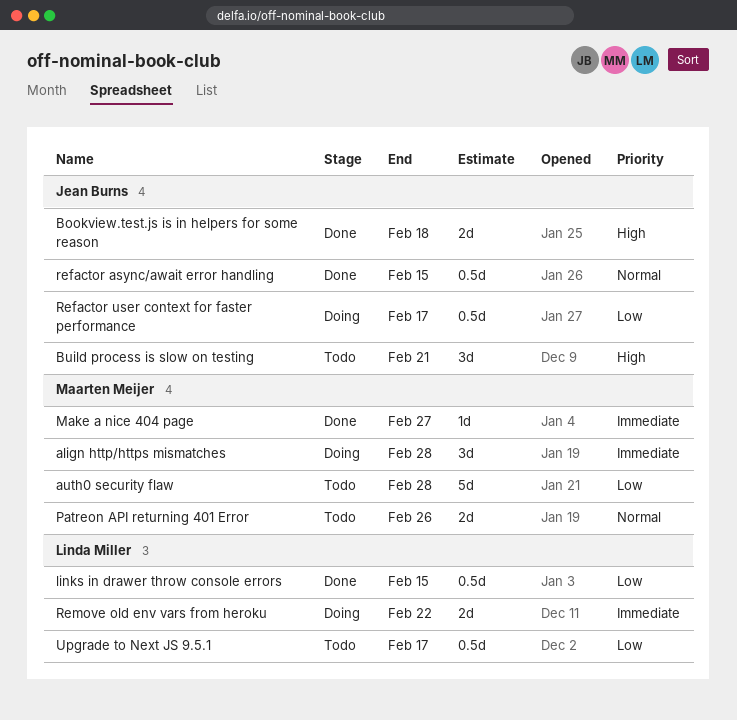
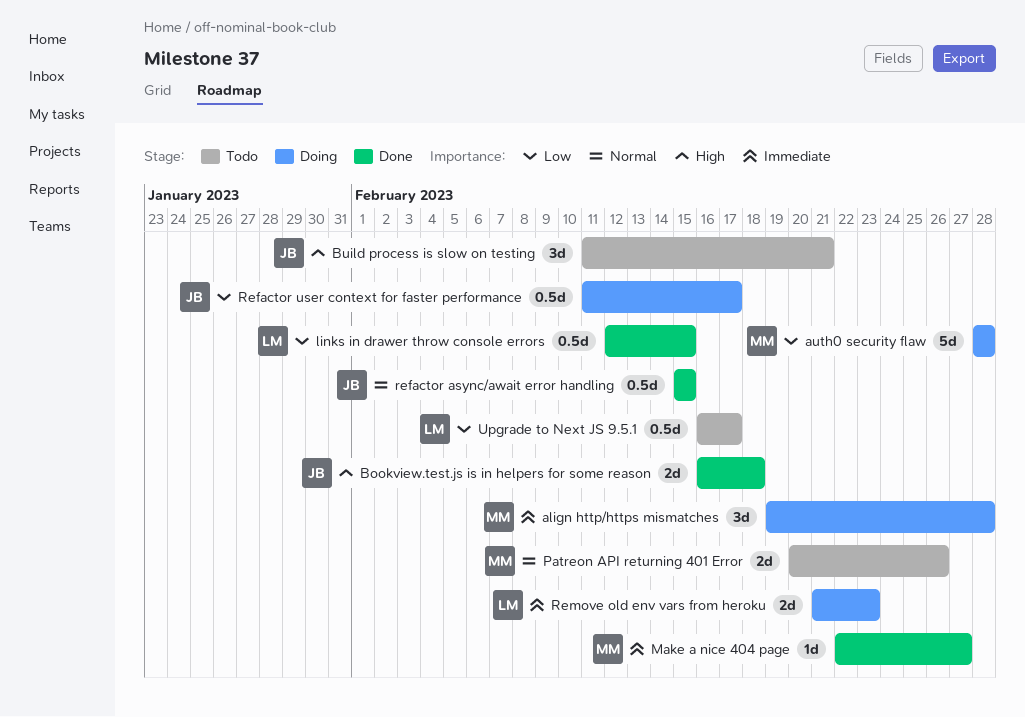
auth0 security flaw, status: Todo -> Doing
Remove old env vars from heroku, due: Feb 22 -> Feb 23

